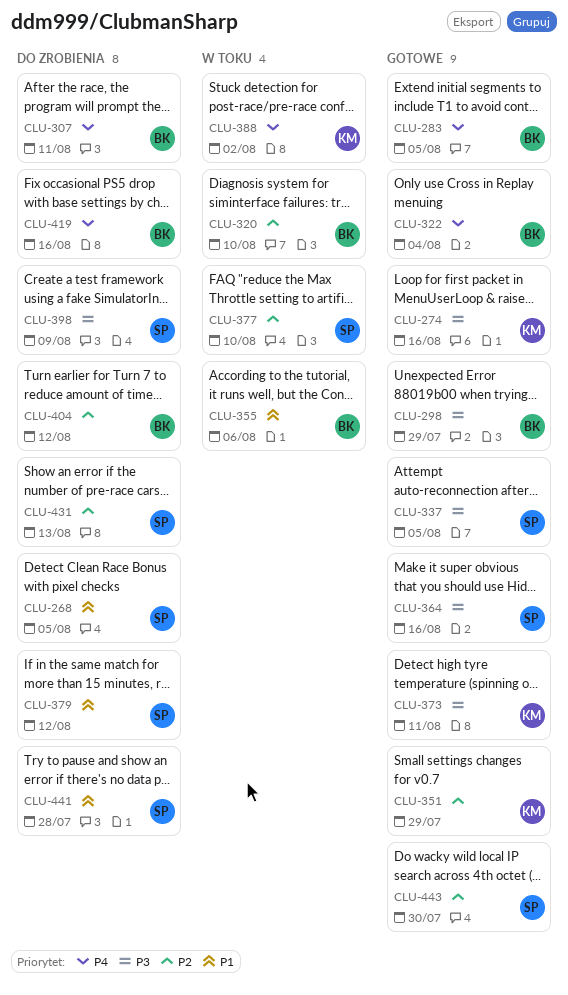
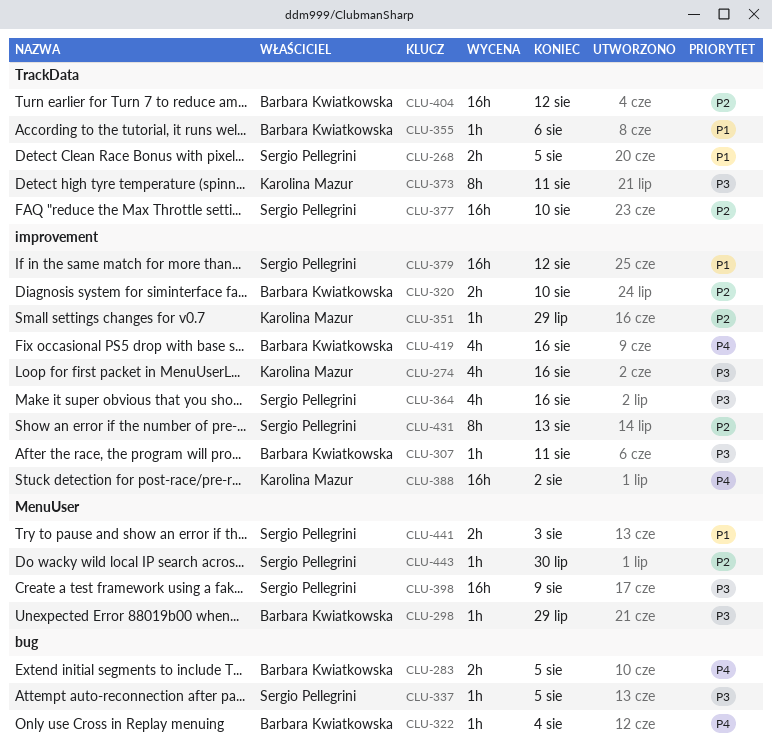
CLU-307, priority: P4 -> P3
CLU-441, due: Jul 28 -> Aug 3

